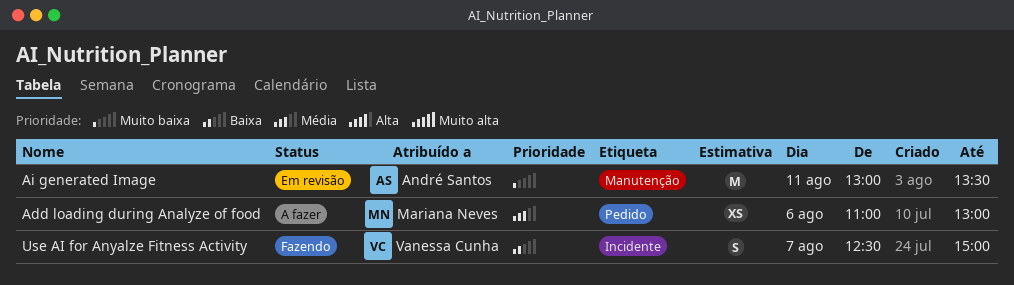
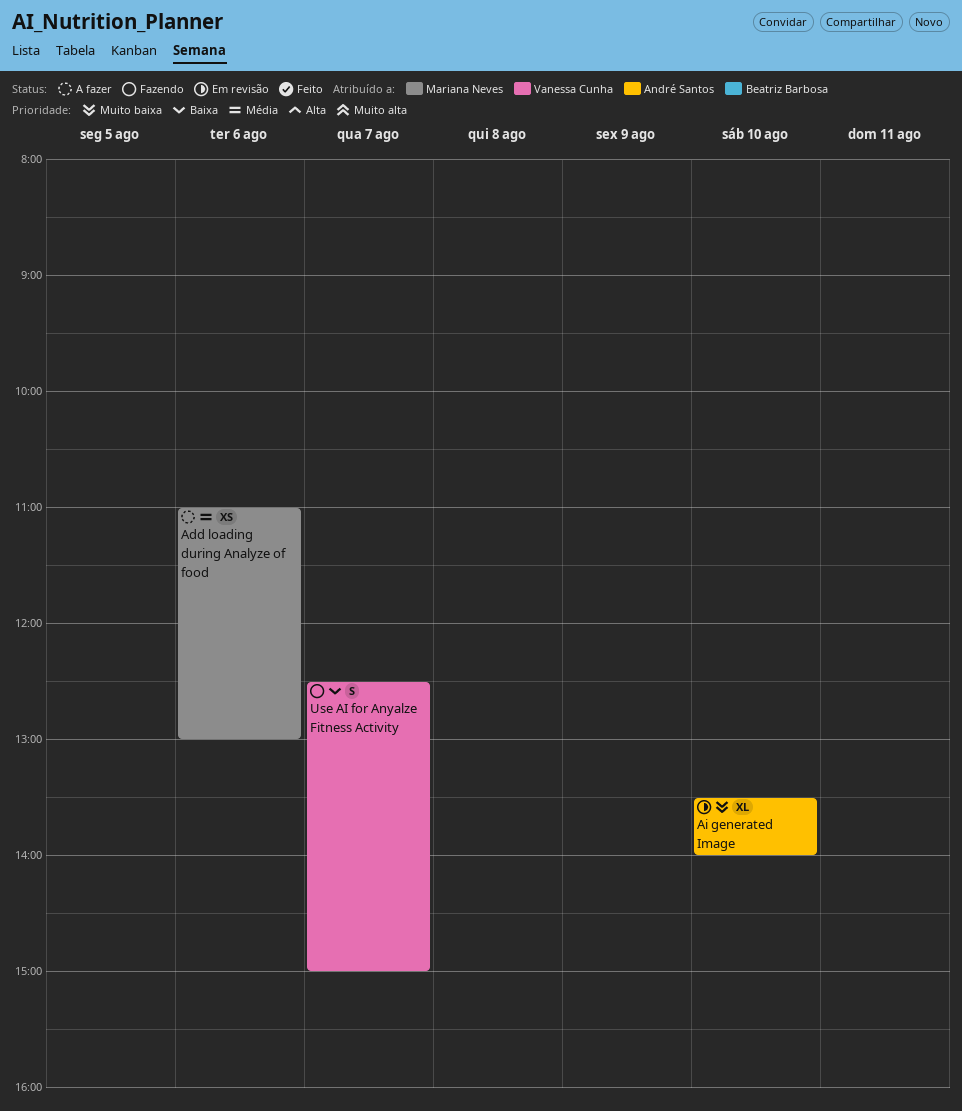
Ai generated Image, estimate: M -> XL
Ai generated Image, day: Aug 11 -> Aug 10
Ai generated Image, begins: 13:00 -> 13:30
Ai generated Image, ends: 13:30 -> 14:00

